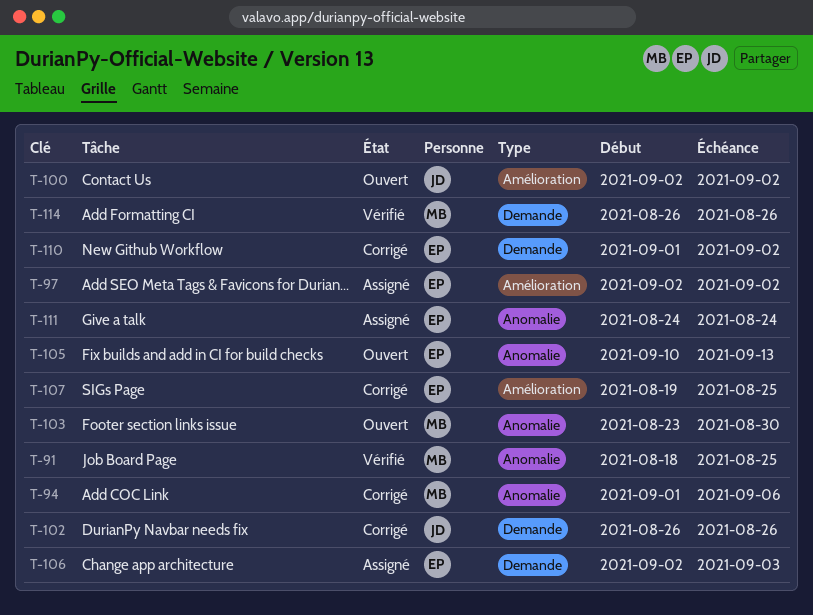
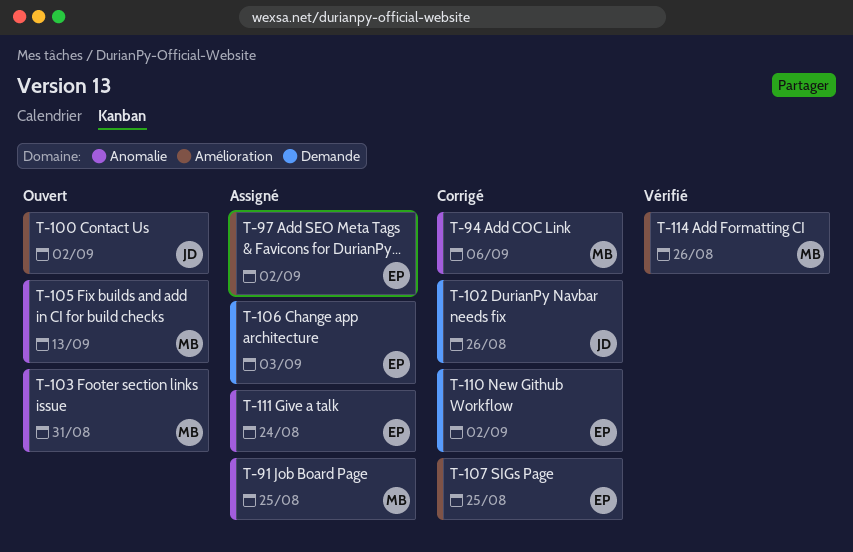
T-91, status: Vérifié -> Assigné
T-103, due: Aug 30 -> Aug 31
T-105, owner: EP -> MB
T-114, label: Demande -> Amélioration

